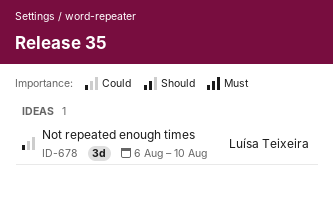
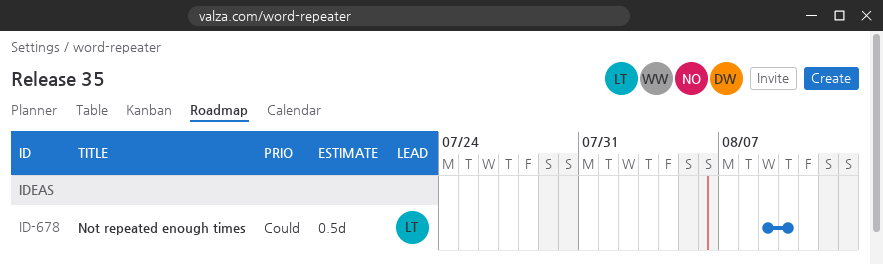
ID-678, estimate: 3d -> 0.5d
ID-678, start: Aug 6 -> Aug 9

